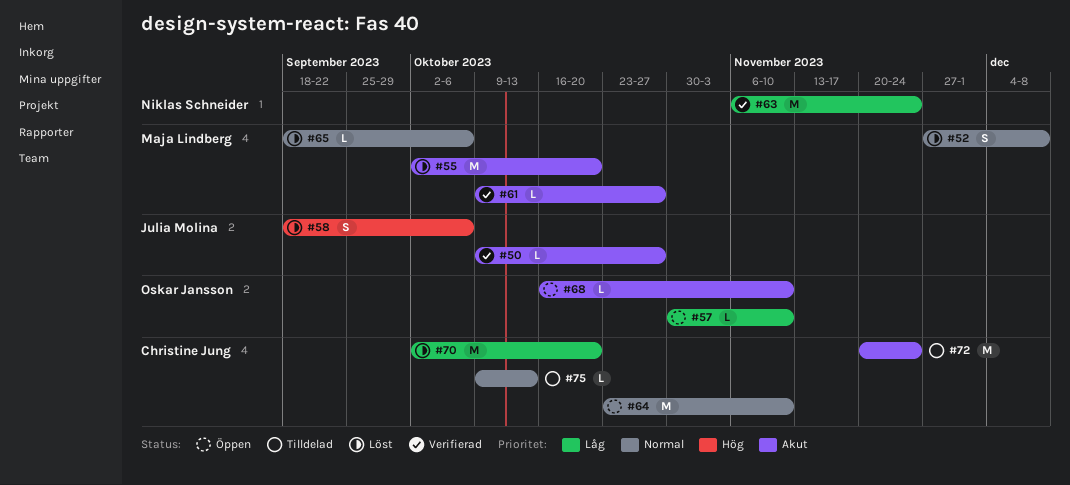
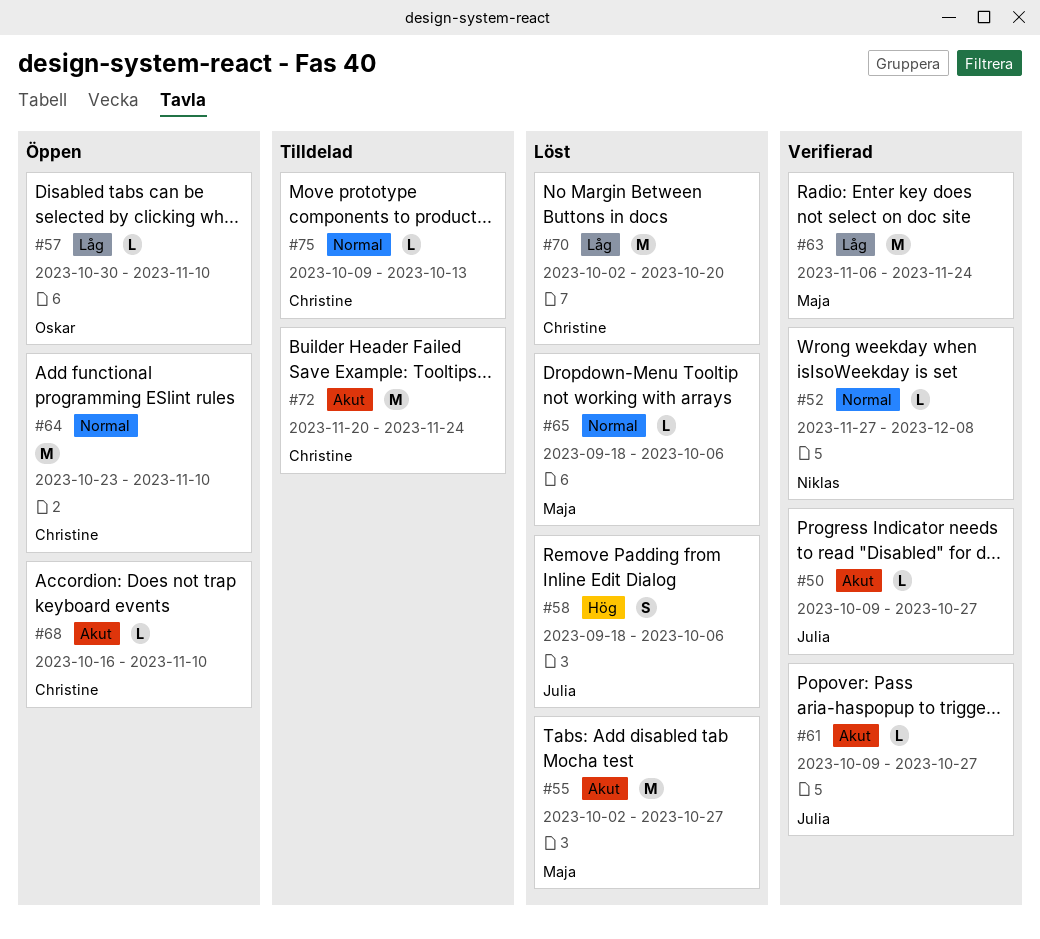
#52, status: Löst -> Verifierad
#52, owner: Maja Lindberg -> Niklas Schneider
#52, estimate: S -> L
#55, due: Oct 20 -> Oct 27
#61, owner: Maja Lindberg -> Julia Molina
#63, owner: Niklas Schneider -> Maja Lindberg
#68, owner: Oskar Jansson -> Christine Jung

